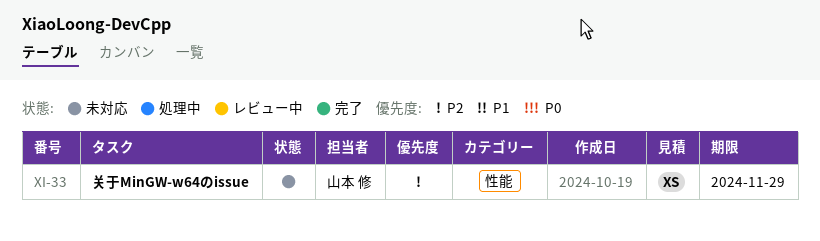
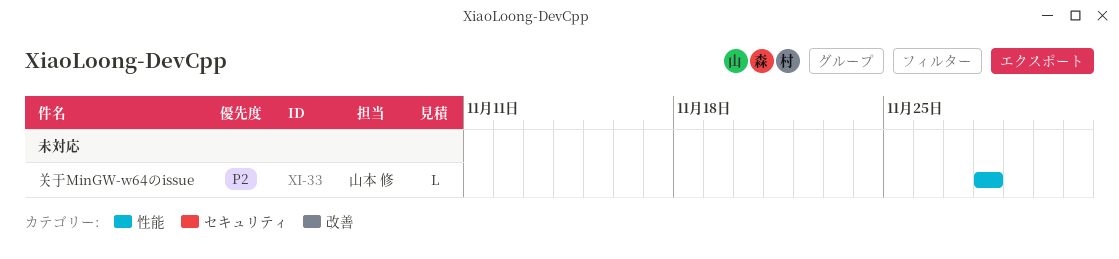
XI-33, estimate: XS -> L
XI-33, due: Nov 29 -> Nov 28

